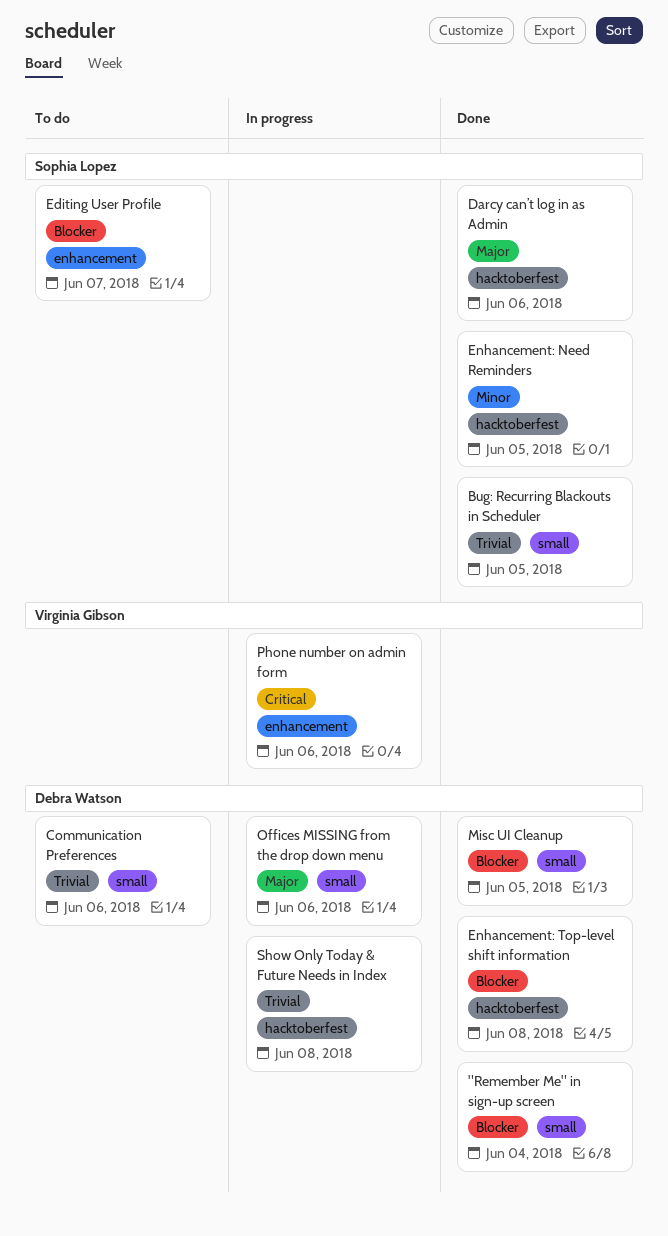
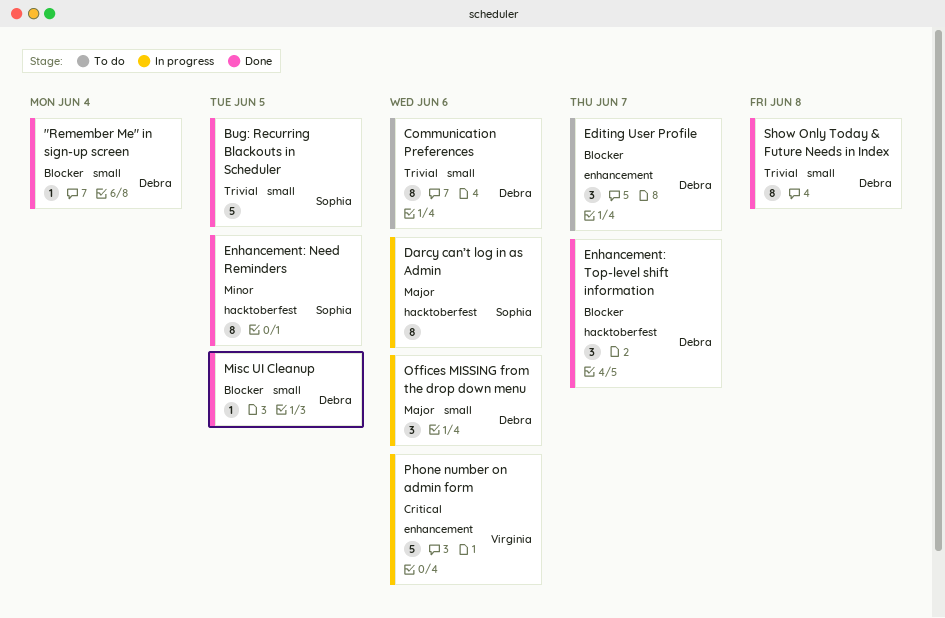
Darcy can’t log in as Admin, status: Done -> In progress
Editing User Profile, owner: Sophia Lopez -> Debra Watson
Enhancement: Top-level shift information, due: Jun 8 -> Jun 7
Show Only Today & Future Needs in Index, status: In progress -> Done
Show Only Today & Future Needs in Index, label: hacktoberfest -> small

